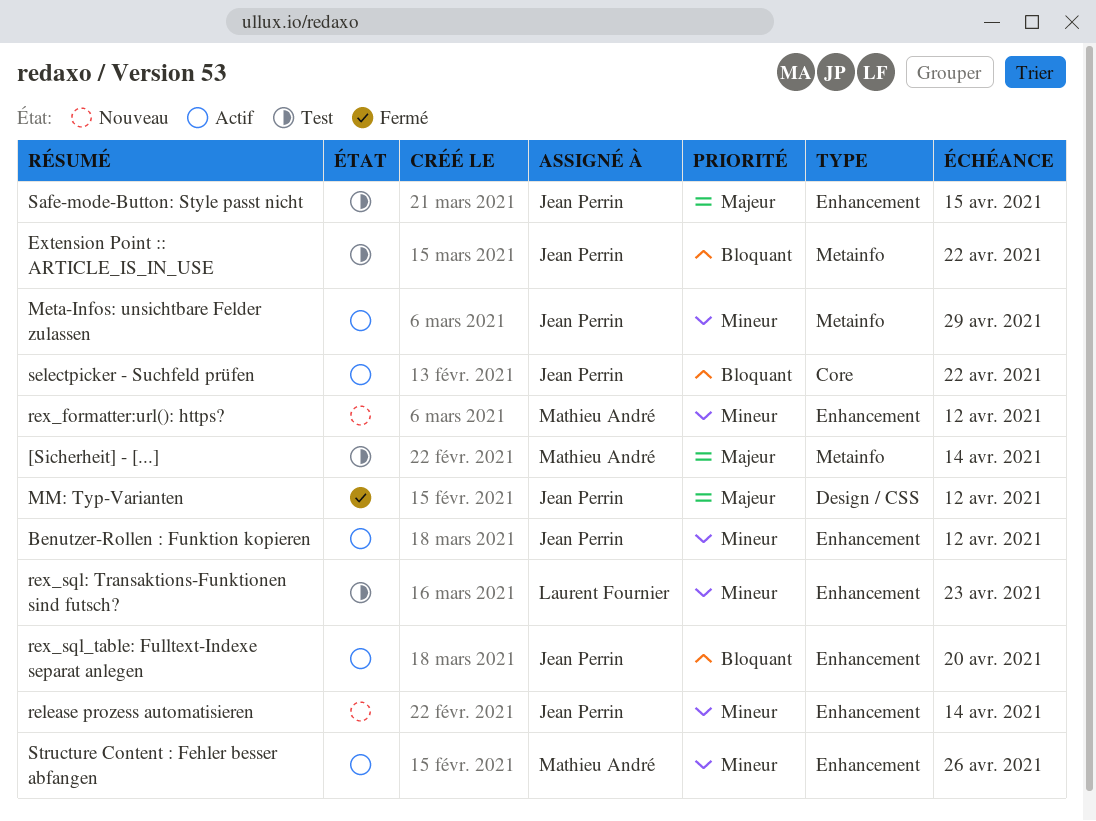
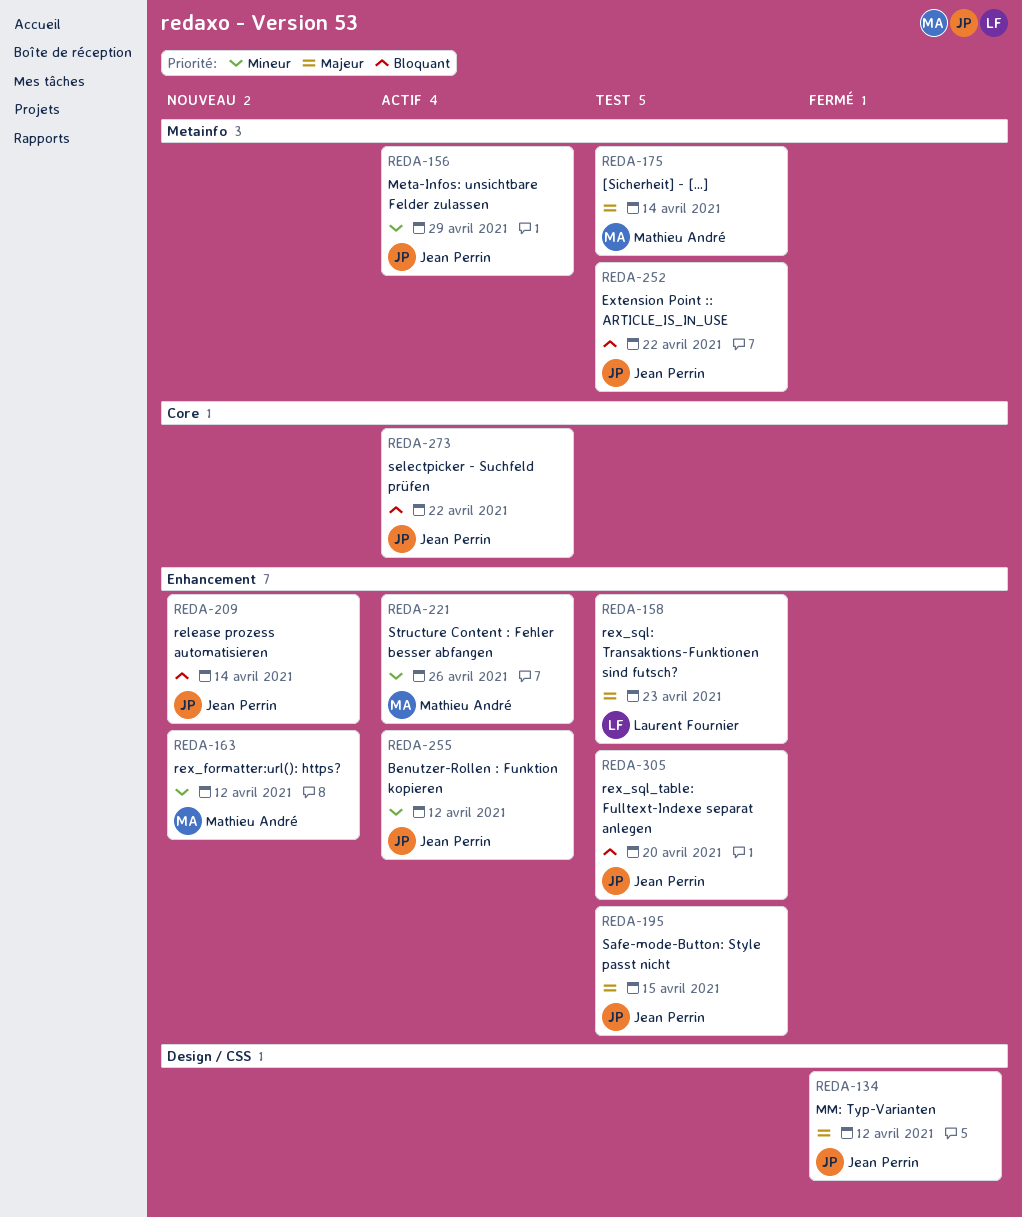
release prozess automatisieren, priority: Mineur -> Bloquant
rex_sql: Transaktions-Funktionen sind futsch?, priority: Mineur -> Majeur
rex_sql_table: Fulltext-Indexe separat anlegen, status: Actif -> Test

